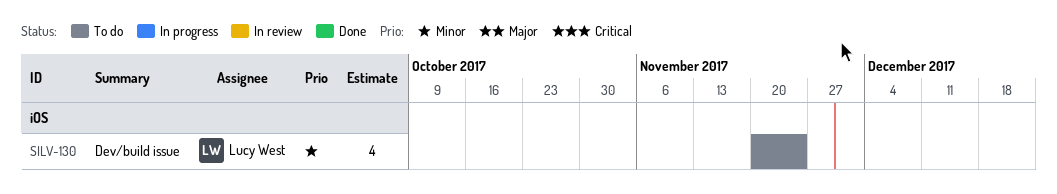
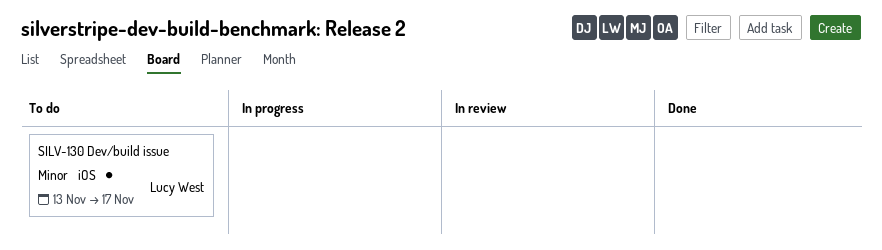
SILV-130, estimate: 4 -> 1
SILV-130, start: Nov 20 -> Nov 13
SILV-130, due: Nov 24 -> Nov 17

